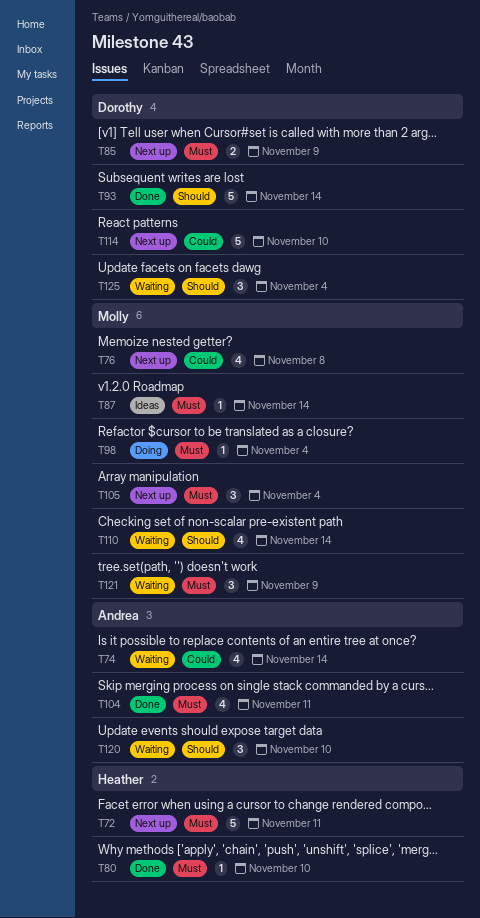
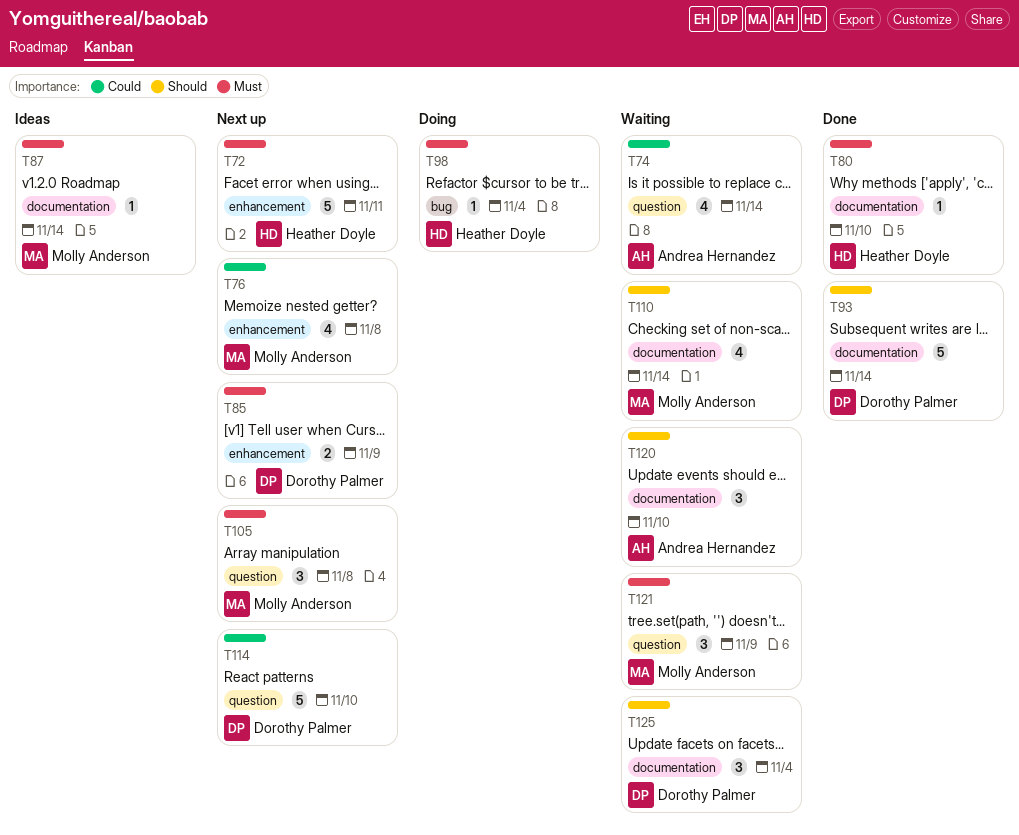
T98, owner: Molly Anderson -> Heather Doyle
T104: present -> none
T105, due: Nov 4 -> Nov 8

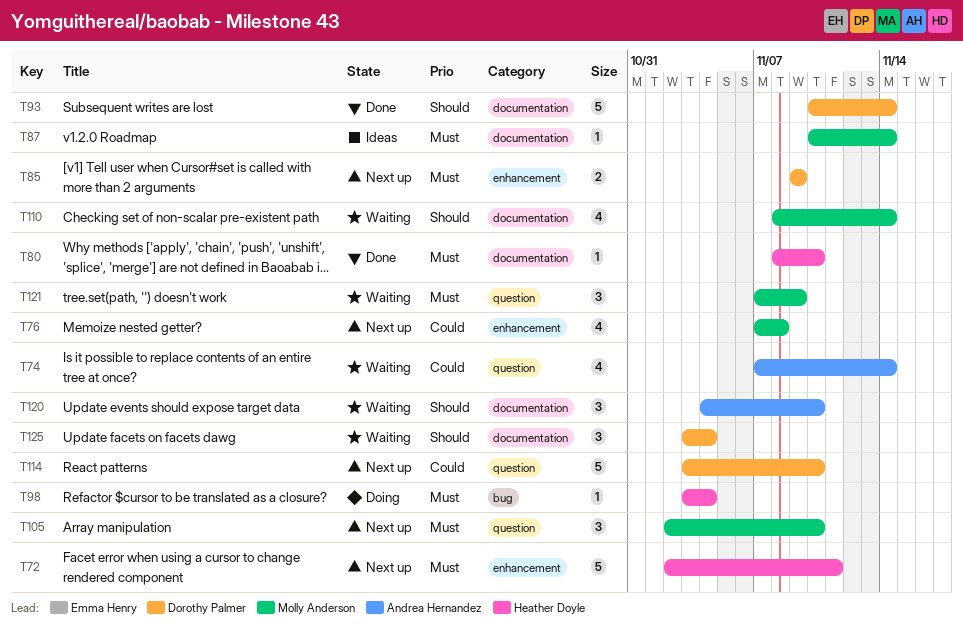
T105, due: Nov 8 -> Nov 10

